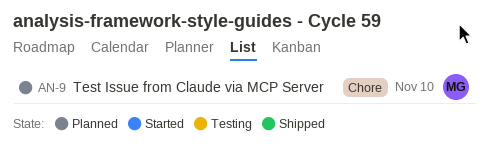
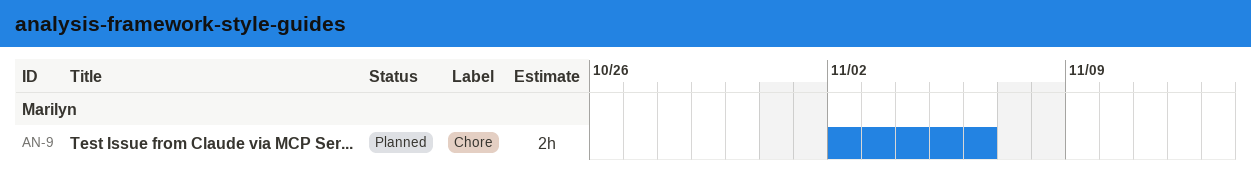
AN-9, due: Nov 10 -> Nov 6

